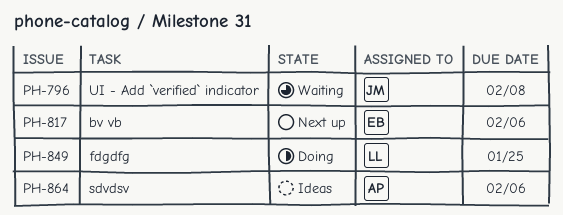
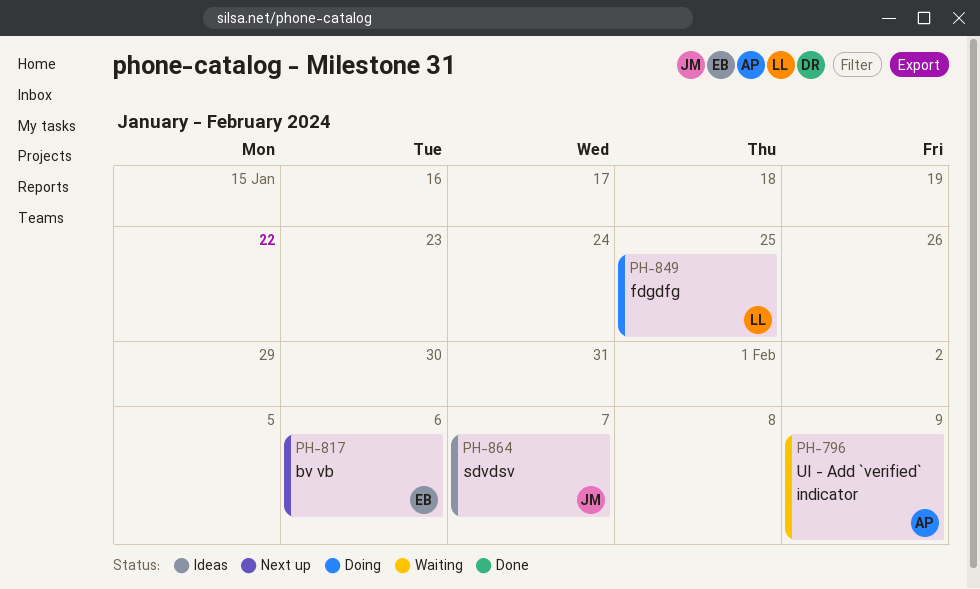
PH-796, owner: JM -> AP
PH-796, due: Feb 8 -> Feb 9
PH-864, owner: AP -> JM
PH-864, due: Feb 6 -> Feb 7

